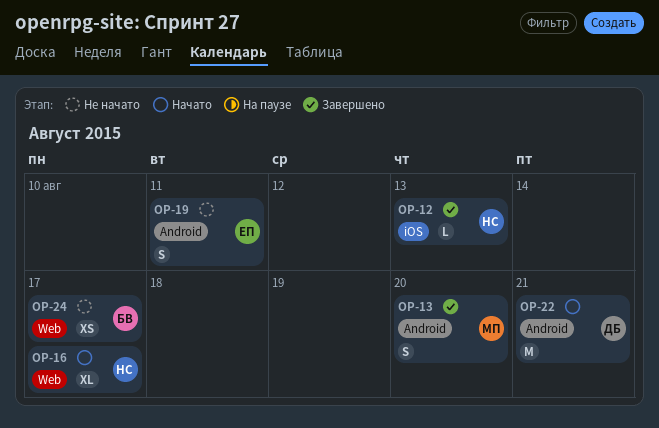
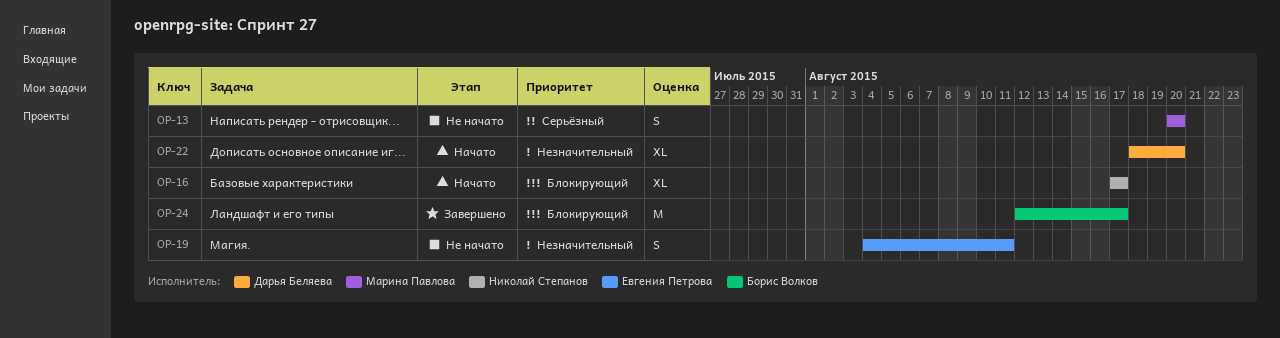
OP-12: present -> none
OP-13, status: Завершено -> Не начато
OP-22, estimate: M -> XL
OP-22, due: Aug 21 -> Aug 20
OP-24, status: Не начато -> Завершено
OP-24, estimate: XS -> M

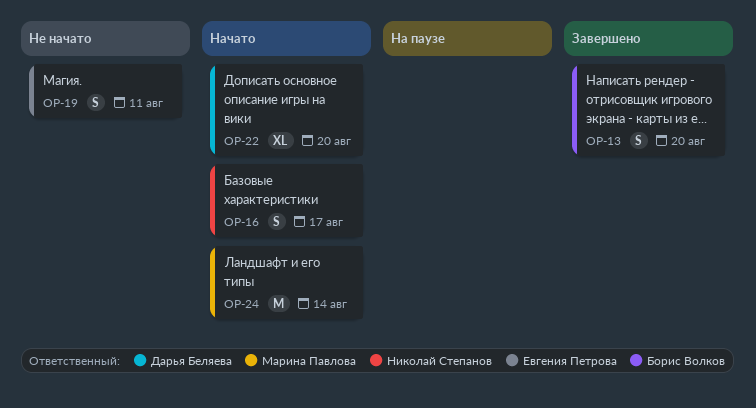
OP-13, status: Не начато -> Завершено
OP-13, owner: Марина Павлова -> Борис Волков
OP-16, estimate: XL -> S
OP-24, status: Завершено -> Начато
OP-24, owner: Борис Волков -> Марина Павлова
OP-24, due: Aug 17 -> Aug 14

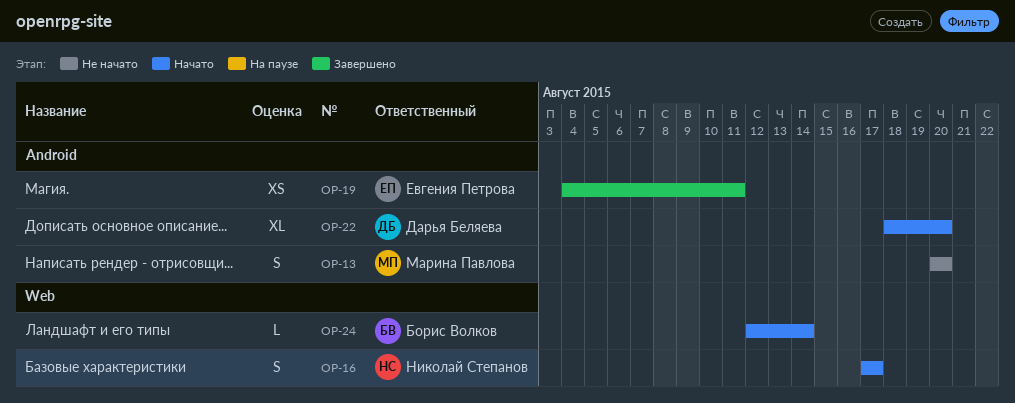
OP-13, status: Завершено -> Не начато
OP-13, owner: Борис Волков -> Марина Павлова
OP-19, status: Не начато -> Завершено
OP-19, estimate: S -> XS
OP-24, owner: Марина Павлова -> Борис Волков
OP-24, estimate: M -> L

